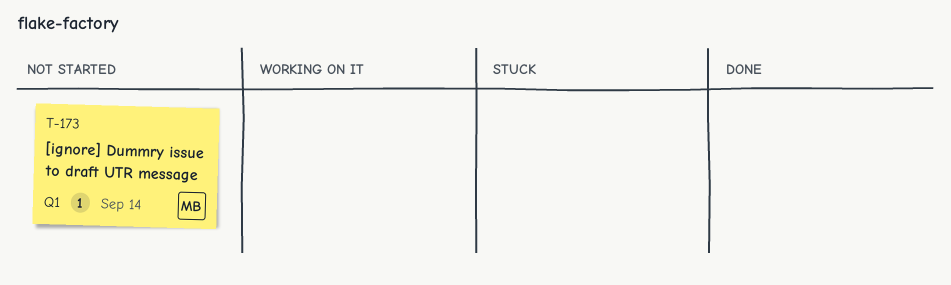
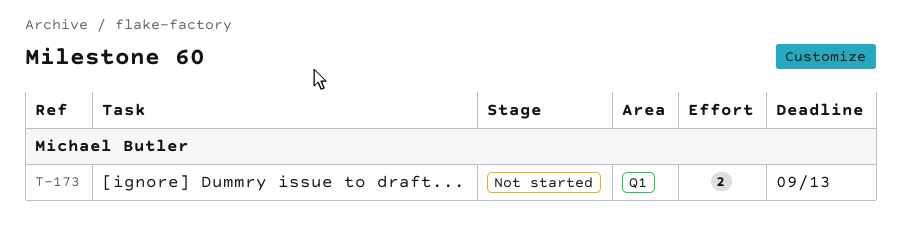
T-173, estimate: 1 -> 2
T-173, due: Sep 14 -> Sep 13

